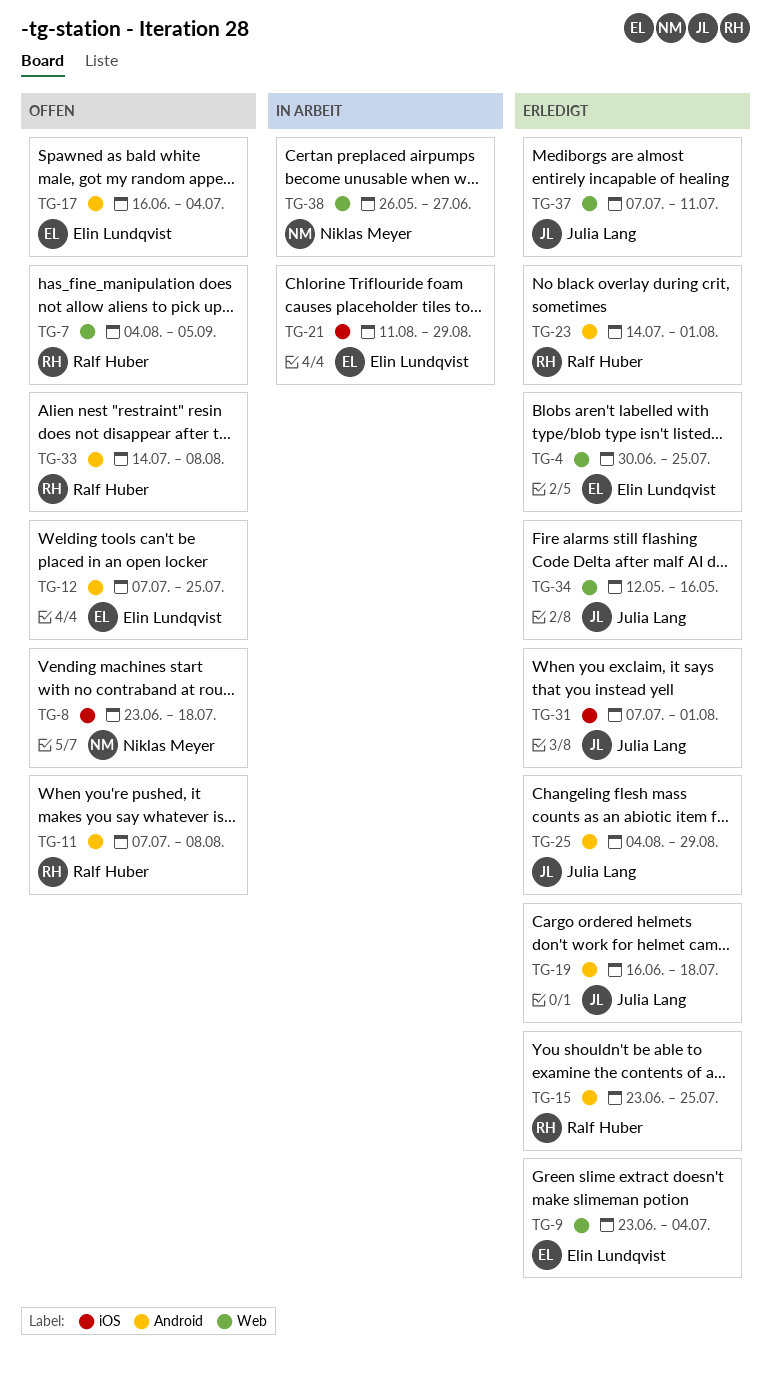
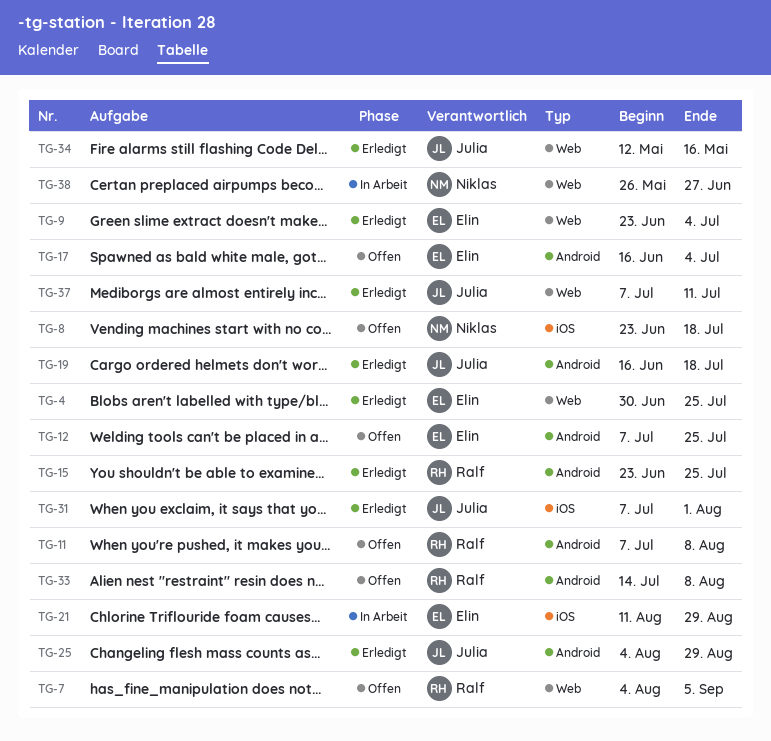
TG-23: present -> none

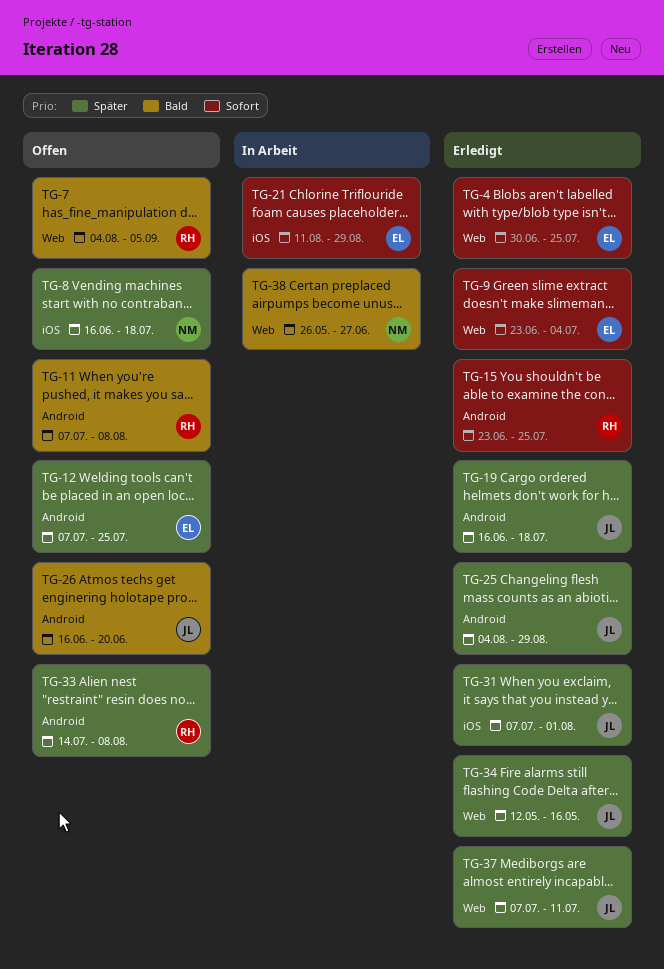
TG-8, start: Jun 23 -> Jun 16
TG-17: present -> none
TG-26: none -> present

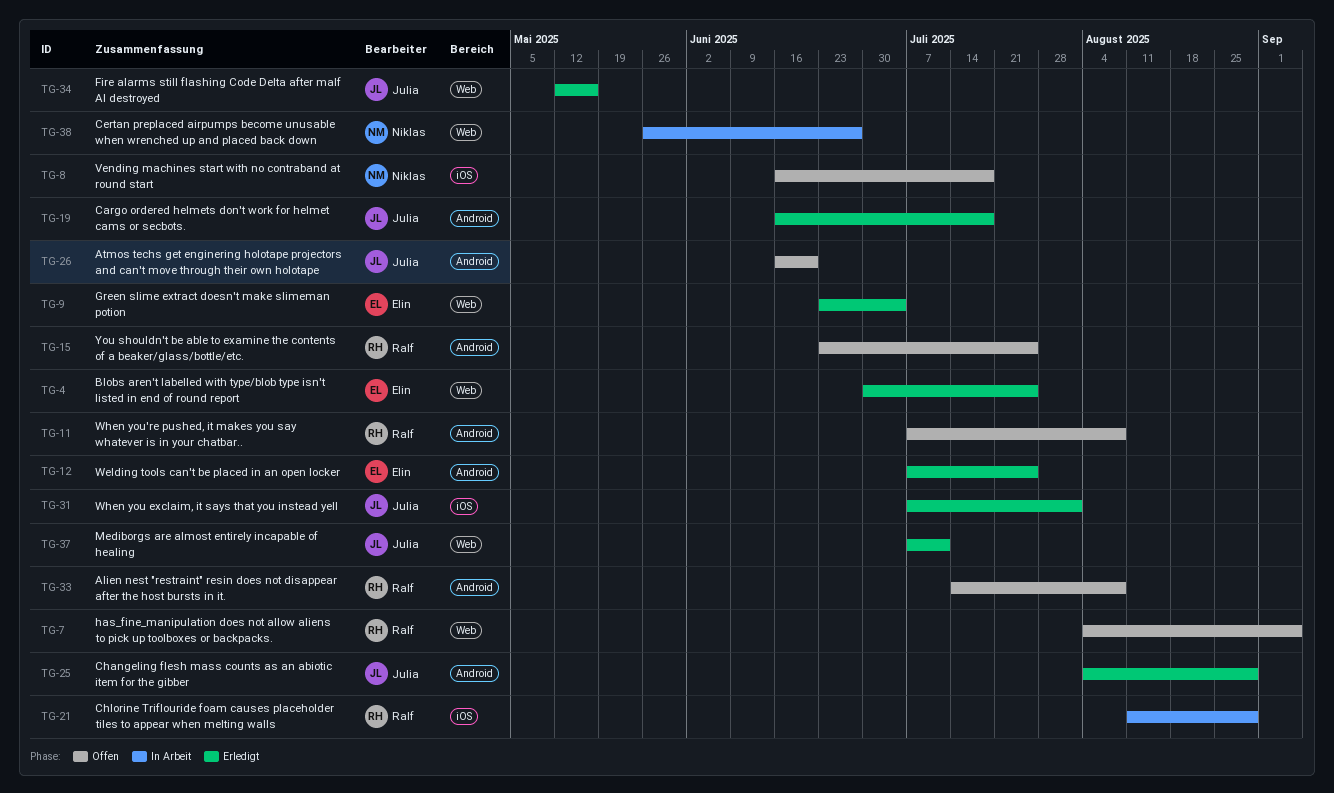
TG-12, status: Offen -> Erledigt
TG-15, status: Erledigt -> Offen
TG-21, owner: Elin -> Ralf

